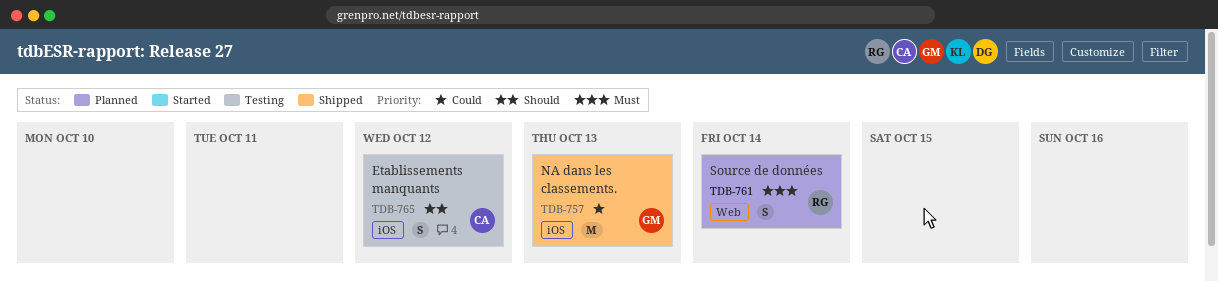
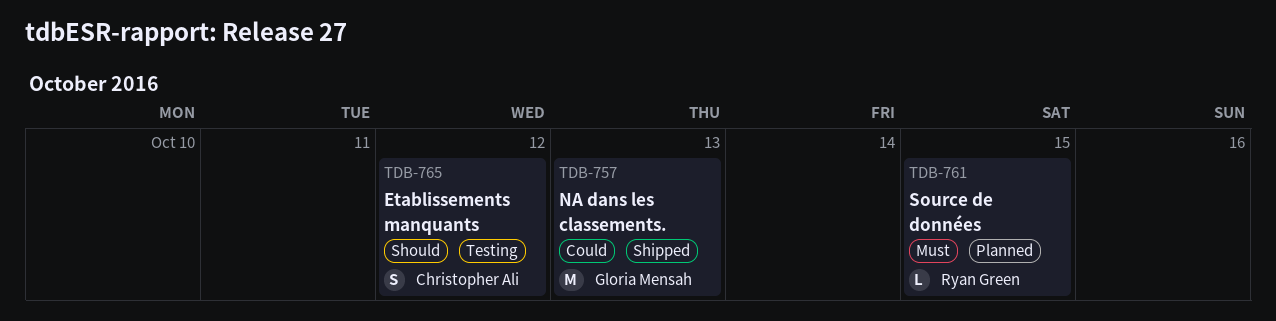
TDB-761, estimate: S -> L
TDB-761, due: Oct 14 -> Oct 15

